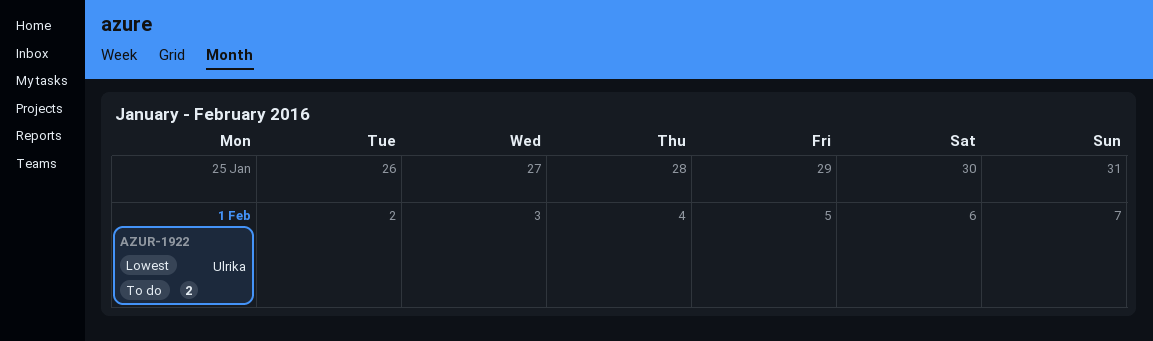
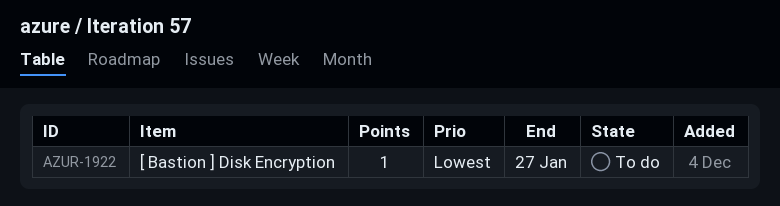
AZUR-1922, estimate: 2 -> 1
AZUR-1922, due: Feb 1 -> Jan 27

